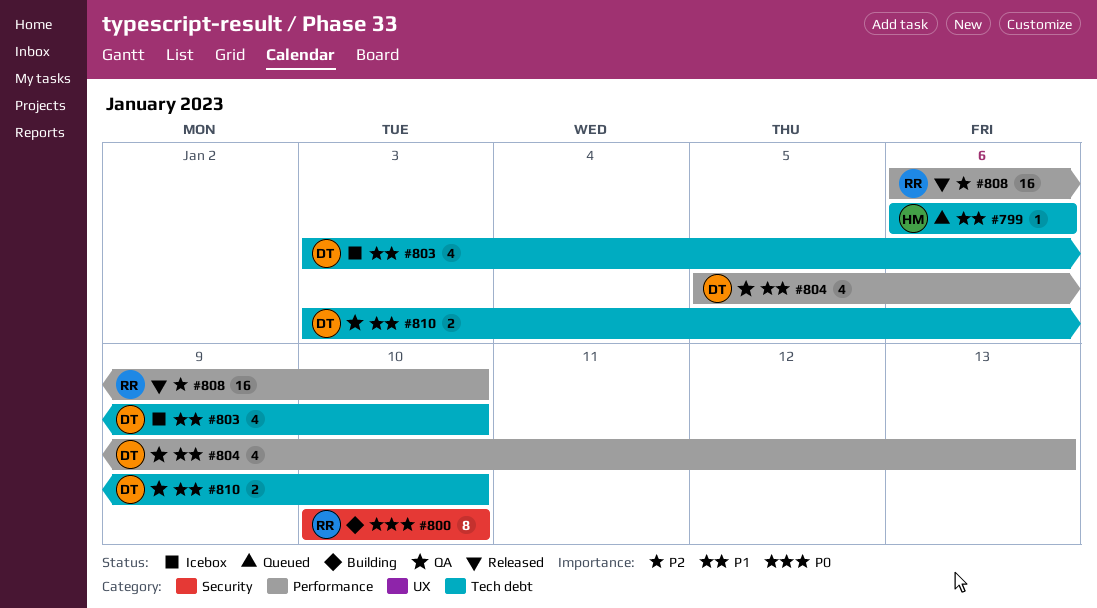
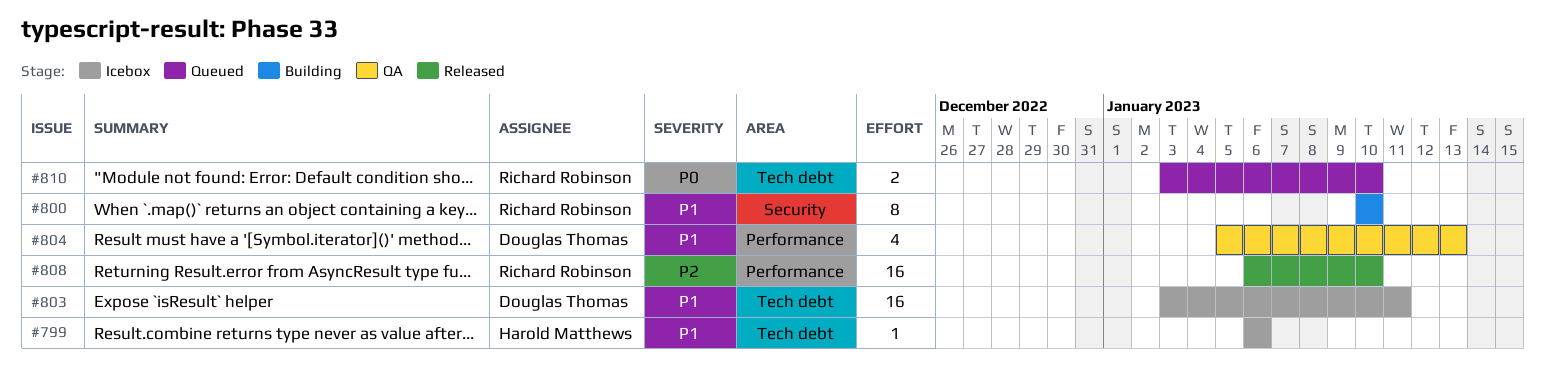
#799, status: Queued -> Icebox
#800, priority: P0 -> P1
#803, estimate: 4 -> 16
#803, due: Jan 10 -> Jan 11
#810, status: QA -> Queued
#810, owner: Douglas Thomas -> Richard Robinson
#810, priority: P1 -> P0

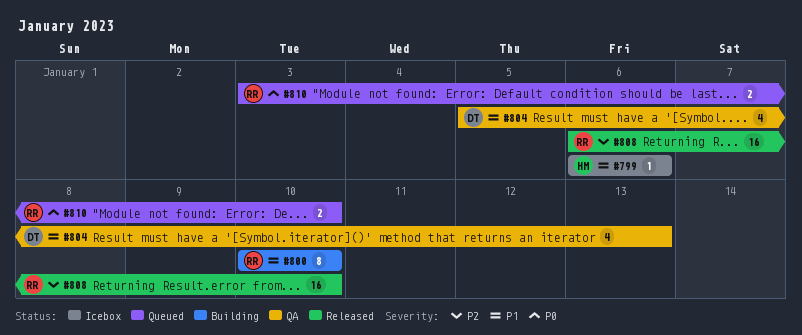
#803: present -> none

